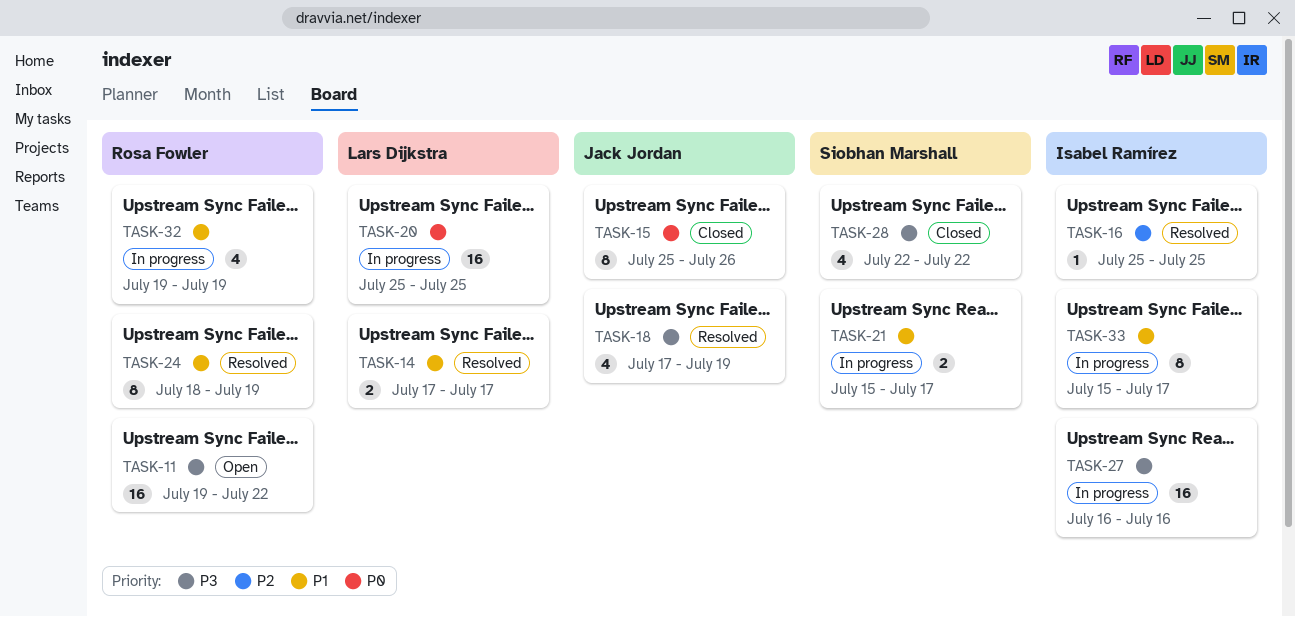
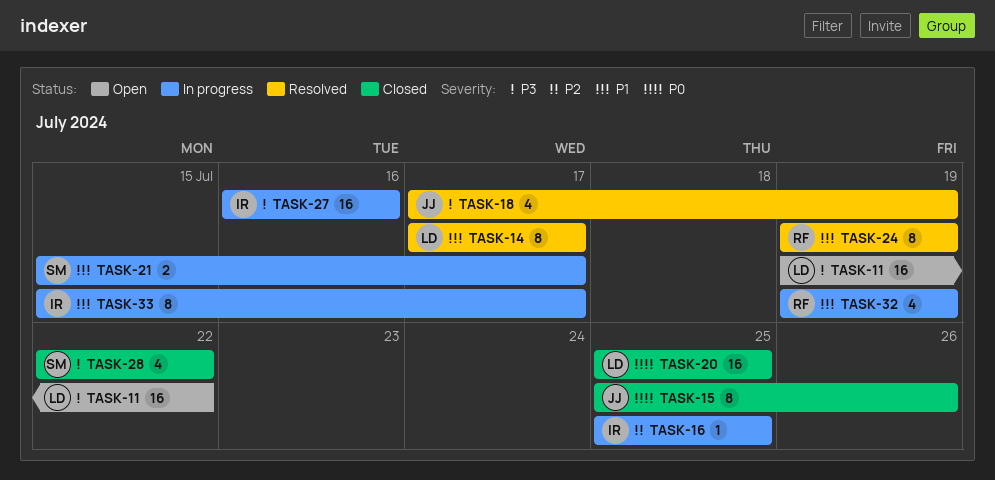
TASK-11, owner: Rosa Fowler -> Lars Dijkstra
TASK-14, estimate: 2 -> 8
TASK-16, status: Resolved -> In progress
TASK-20, status: In progress -> Closed
TASK-24, start: Jul 18 -> Jul 19

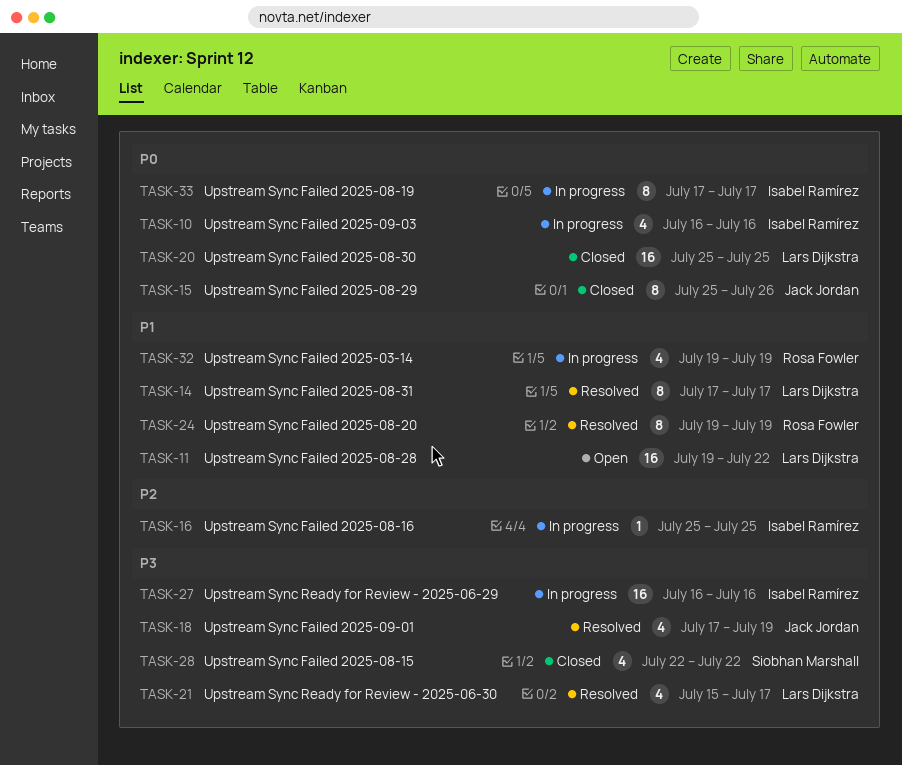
TASK-10: none -> present
TASK-11, priority: P3 -> P1
TASK-21, status: In progress -> Resolved
TASK-21, owner: Siobhan Marshall -> Lars Dijkstra
TASK-21, priority: P1 -> P3
TASK-21, estimate: 2 -> 4
TASK-33, priority: P1 -> P0
TASK-33, start: Jul 15 -> Jul 17

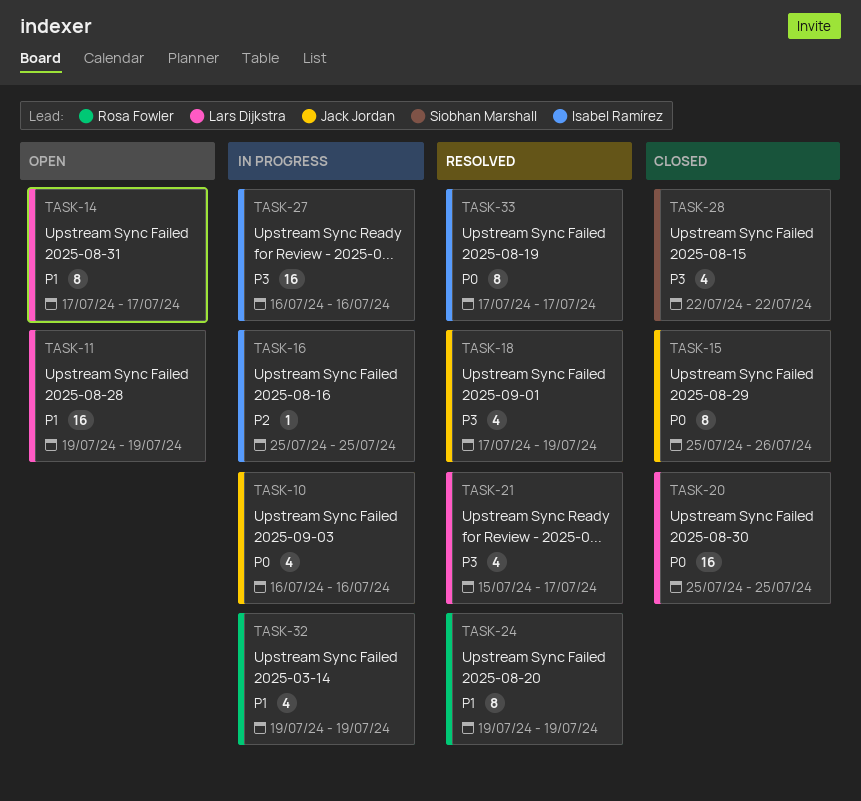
TASK-10, owner: Isabel Ramírez -> Jack Jordan
TASK-11, due: Jul 22 -> Jul 19
TASK-14, status: Resolved -> Open
TASK-33, status: In progress -> Resolved

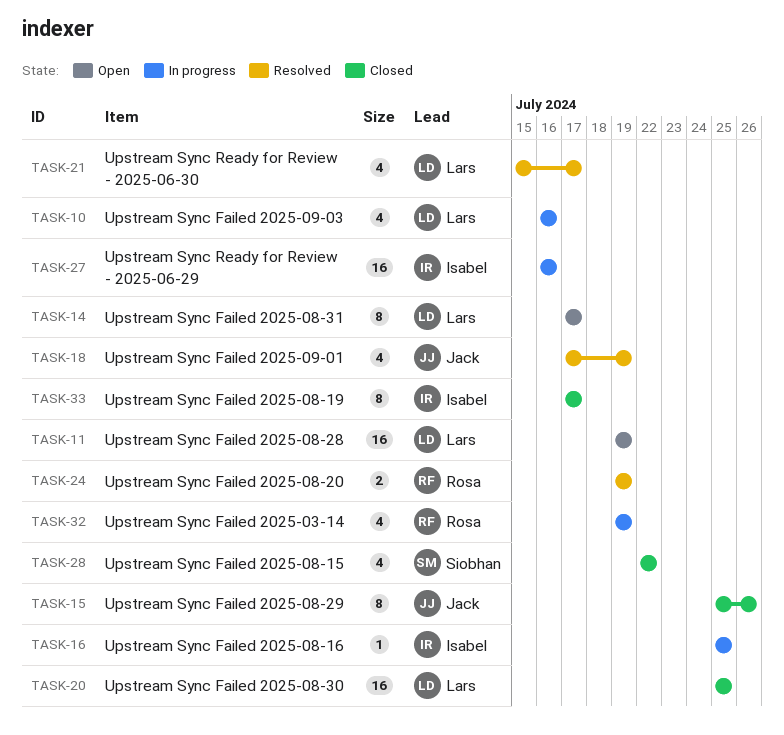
TASK-10, owner: Jack Jordan -> Lars Dijkstra
TASK-24, estimate: 8 -> 2
TASK-33, status: Resolved -> Closed

